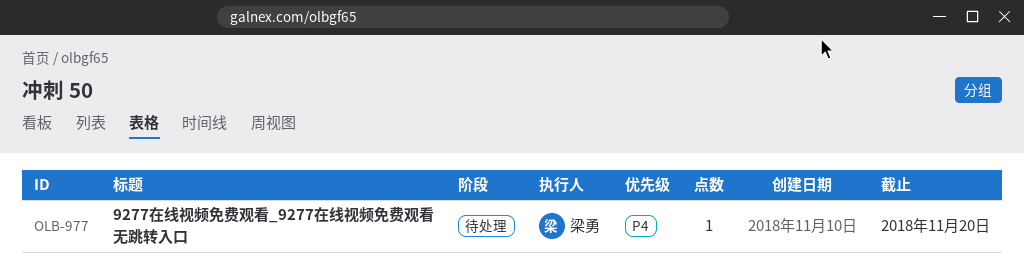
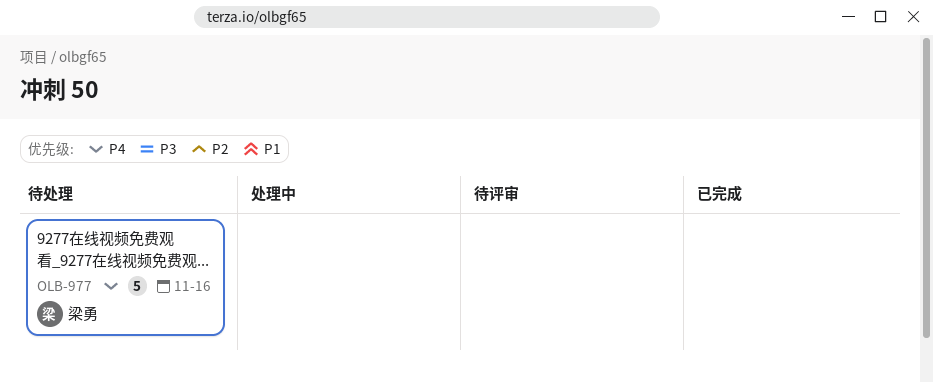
OLB-977, estimate: 1 -> 5
OLB-977, due: Nov 20 -> Nov 16

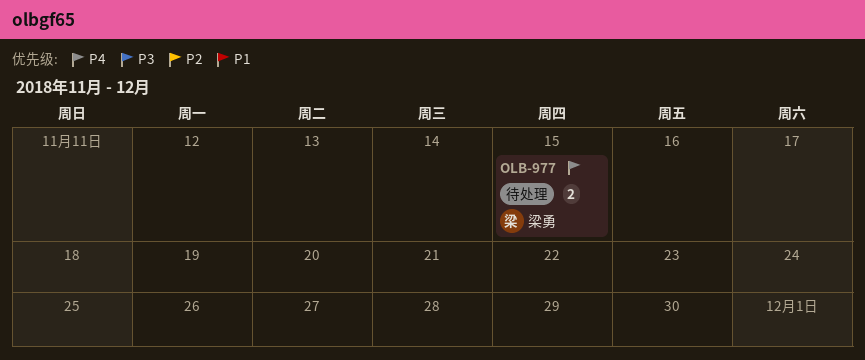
OLB-977, estimate: 5 -> 2
OLB-977, due: Nov 16 -> Nov 15

